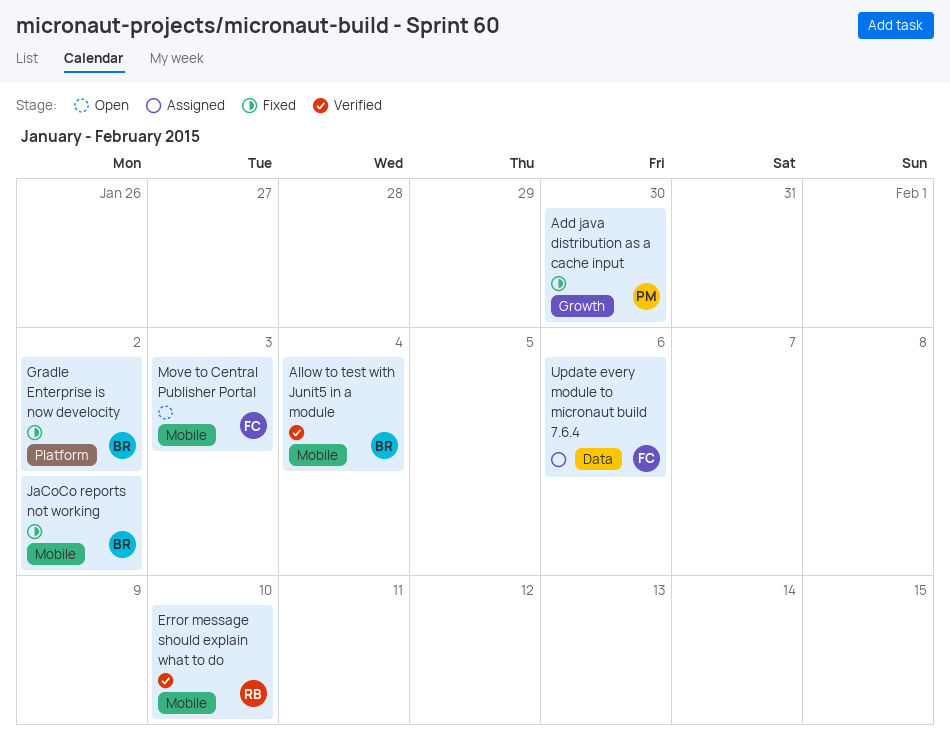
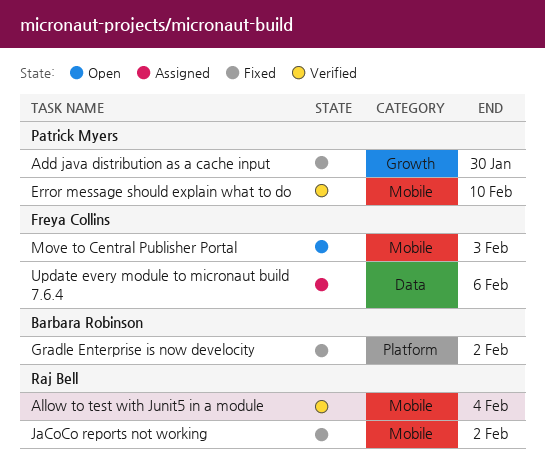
Allow to test with Junit5 in a module, owner: Barbara Robinson -> Raj Bell
Error message should explain what to do, owner: Raj Bell -> Patrick Myers
JaCoCo reports not working, owner: Barbara Robinson -> Raj Bell

